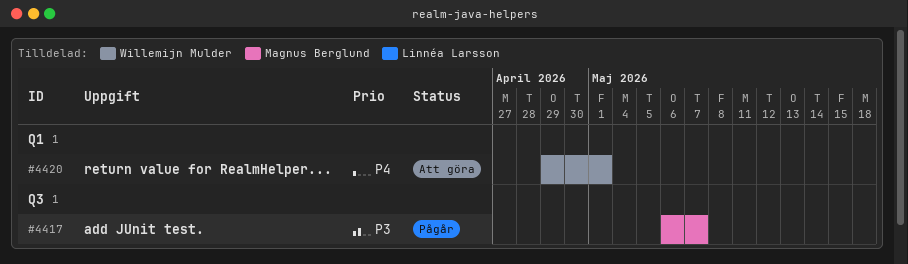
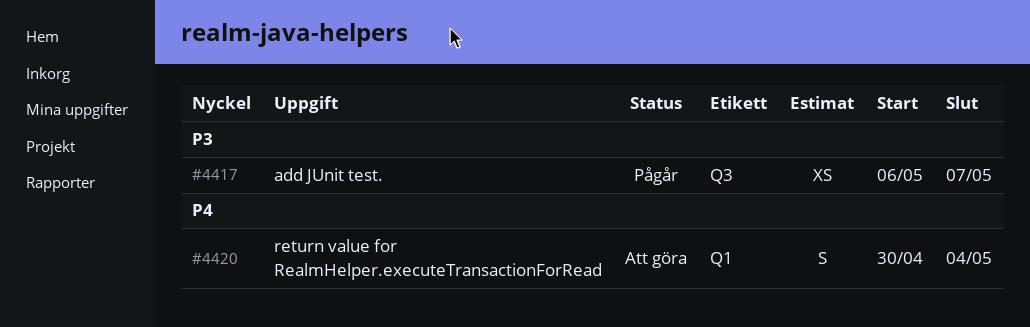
#4420, start: Apr 29 -> Apr 30
#4420, due: May 1 -> May 4

